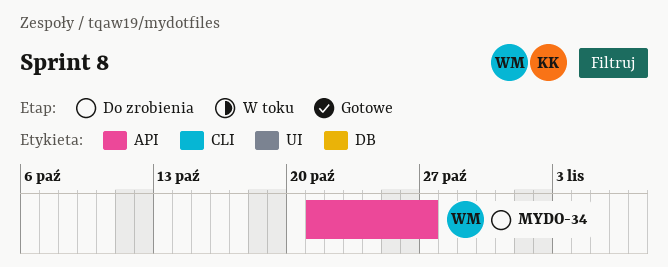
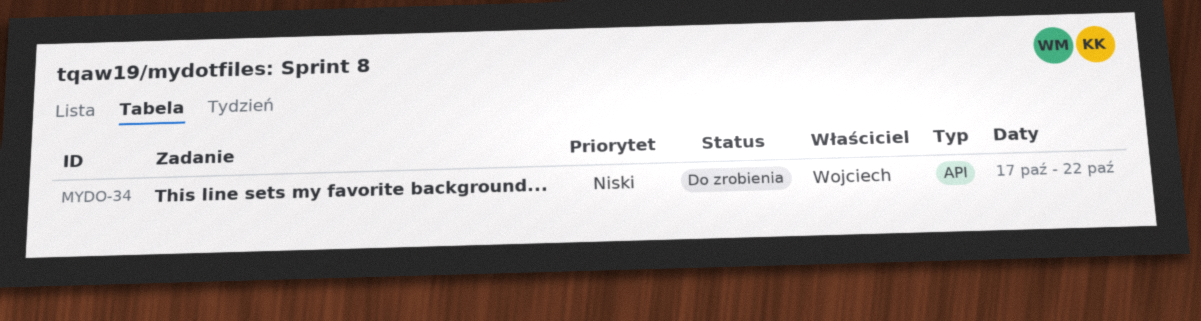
MYDO-34, start: Oct 21 -> Oct 17
MYDO-34, due: Oct 27 -> Oct 22

